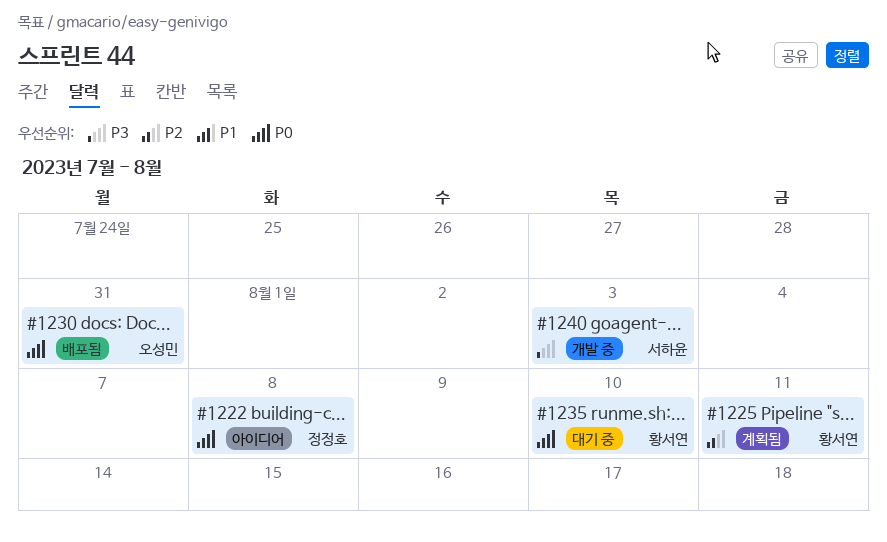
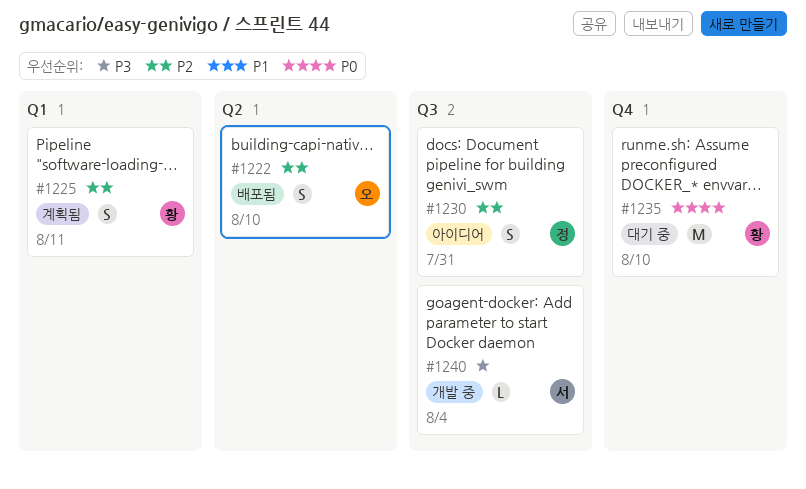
#1222, status: 아이디어 -> 배포됨
#1222, owner: 정정호 -> 오성민
#1222, priority: P0 -> P2
#1222, due: Aug 8 -> Aug 10
#1230, status: 배포됨 -> 아이디어
#1230, owner: 오성민 -> 정정호
#1230, priority: P0 -> P2
#1240, due: Aug 3 -> Aug 4

